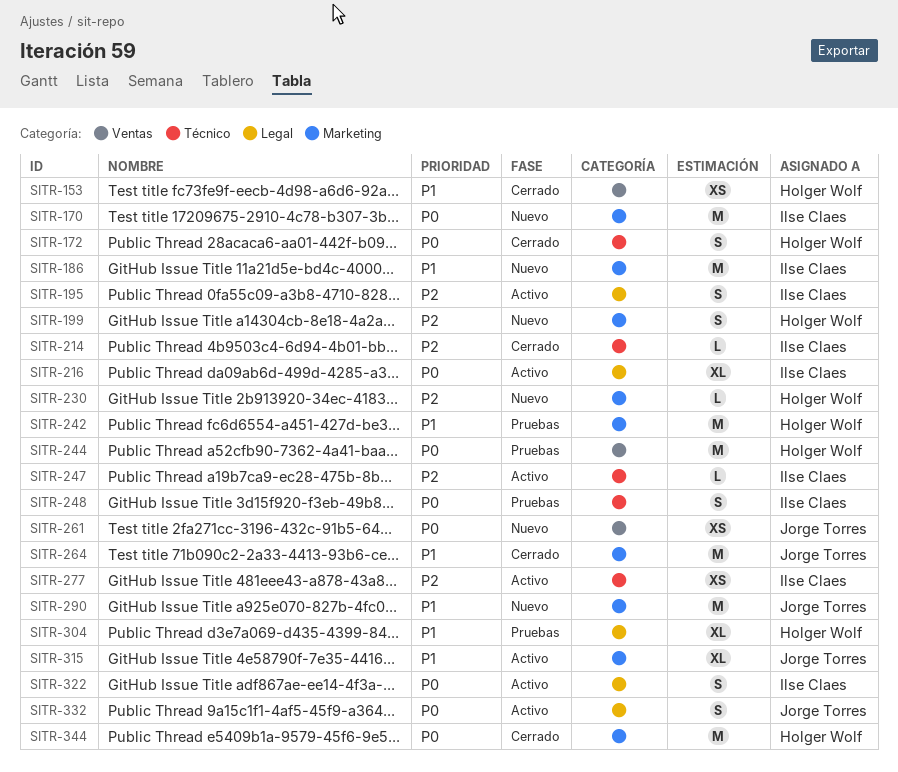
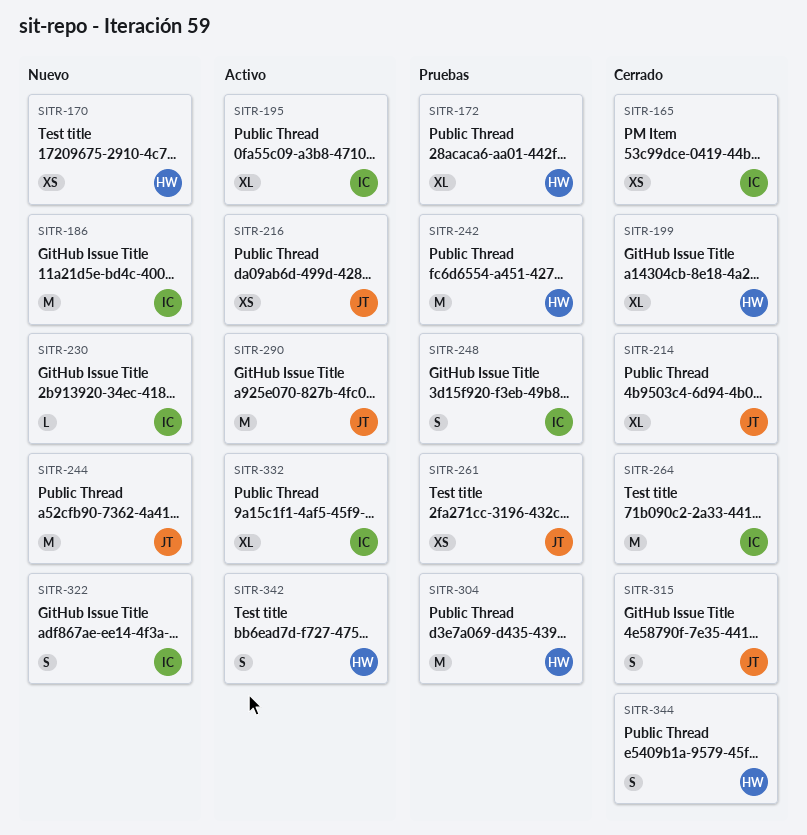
SITR-153: present -> none
SITR-165: none -> present
SITR-170, owner: Ilse Claes -> Holger Wolf
SITR-170, estimate: M -> XS
SITR-172, status: Cerrado -> Pruebas
SITR-172, estimate: S -> XL
SITR-195, estimate: S -> XL
SITR-199, status: Nuevo -> Cerrado
SITR-199, estimate: S -> XL
SITR-214, owner: Ilse Claes -> Jorge Torres
SITR-214, estimate: L -> XL
SITR-216, owner: Ilse Claes -> Jorge Torres
SITR-216, estimate: XL -> XS
SITR-230, owner: Holger Wolf -> Ilse Claes
SITR-244, status: Pruebas -> Nuevo
SITR-244, owner: Holger Wolf -> Jorge Torres
SITR-247: present -> none
SITR-261, status: Nuevo -> Pruebas
SITR-264, owner: Jorge Torres -> Ilse Claes
SITR-277: present -> none
SITR-290, status: Nuevo -> Activo
SITR-304, estimate: XL -> M
SITR-315, status: Activo -> Cerrado
SITR-315, estimate: XL -> S
SITR-322, status: Activo -> Nuevo
SITR-332, owner: Jorge Torres -> Ilse Claes
SITR-332, estimate: S -> XL
SITR-342: none -> present
SITR-344, estimate: M -> S

